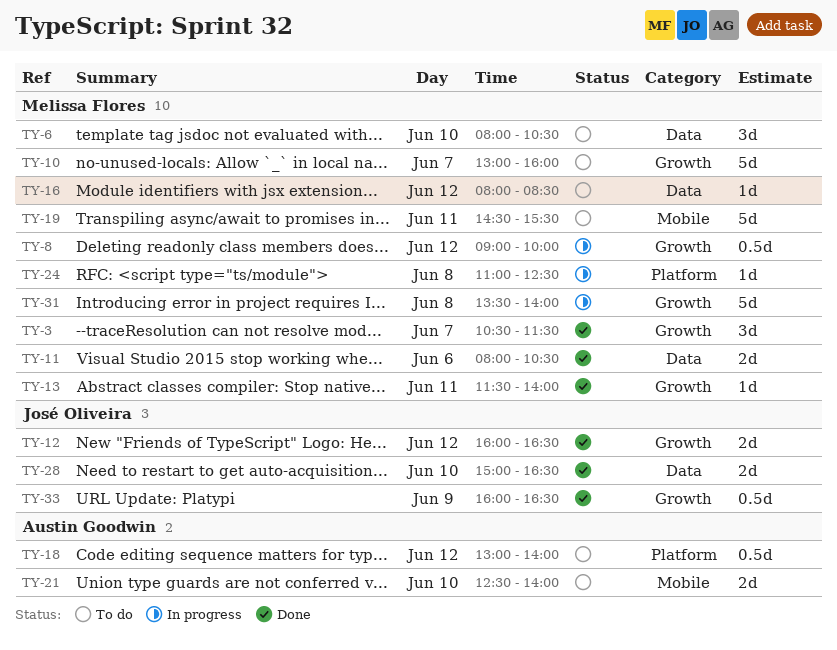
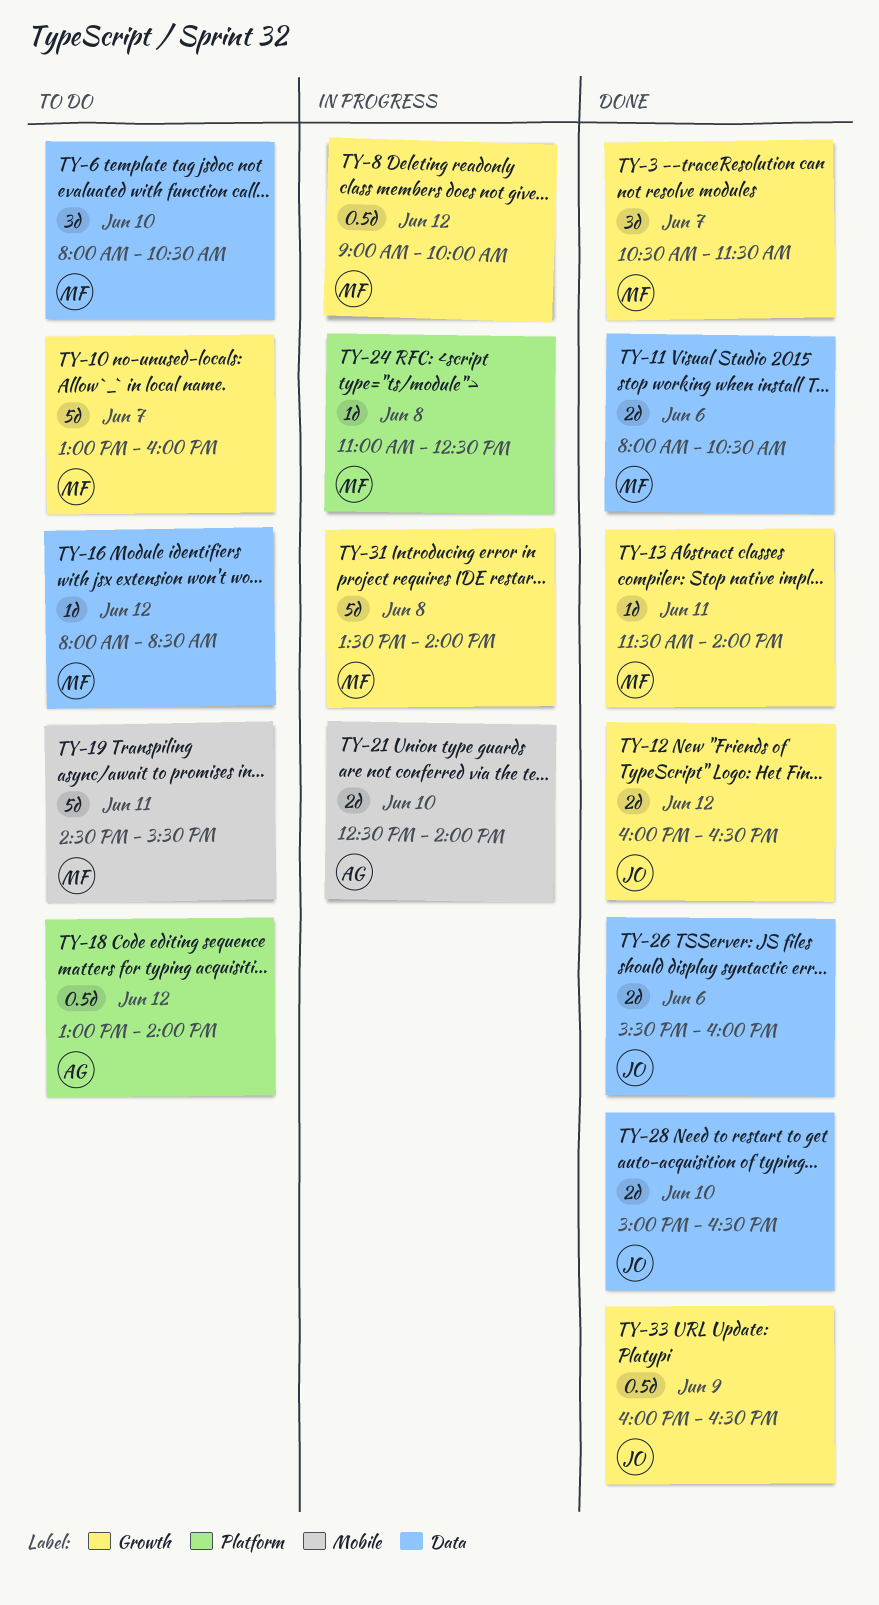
TY-21, status: To do -> In progress
TY-26: none -> present

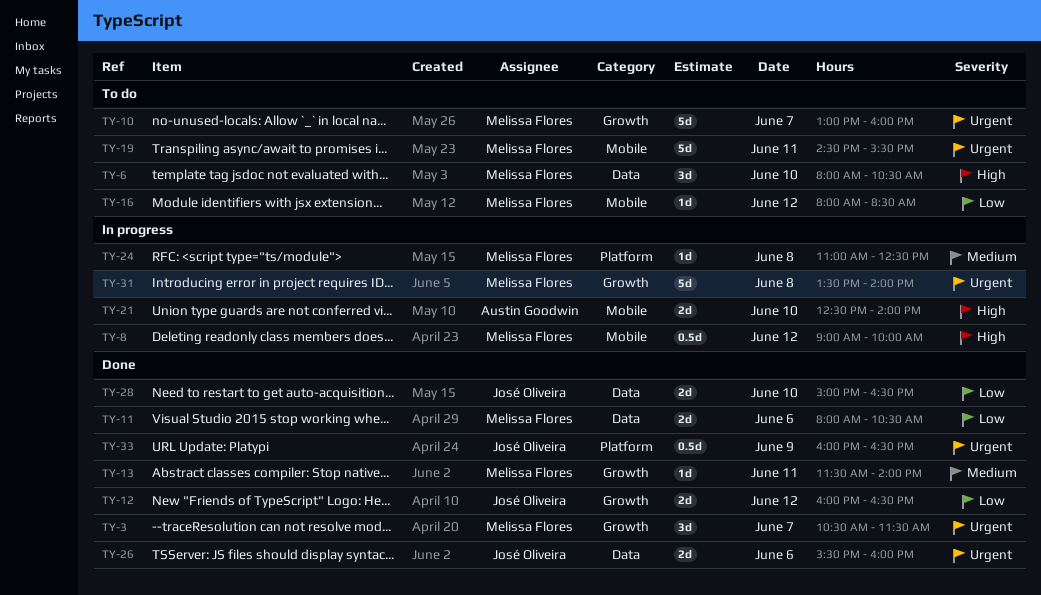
TY-8, label: Growth -> Mobile
TY-16, label: Data -> Mobile
TY-18: present -> none
TY-33, label: Growth -> Platform

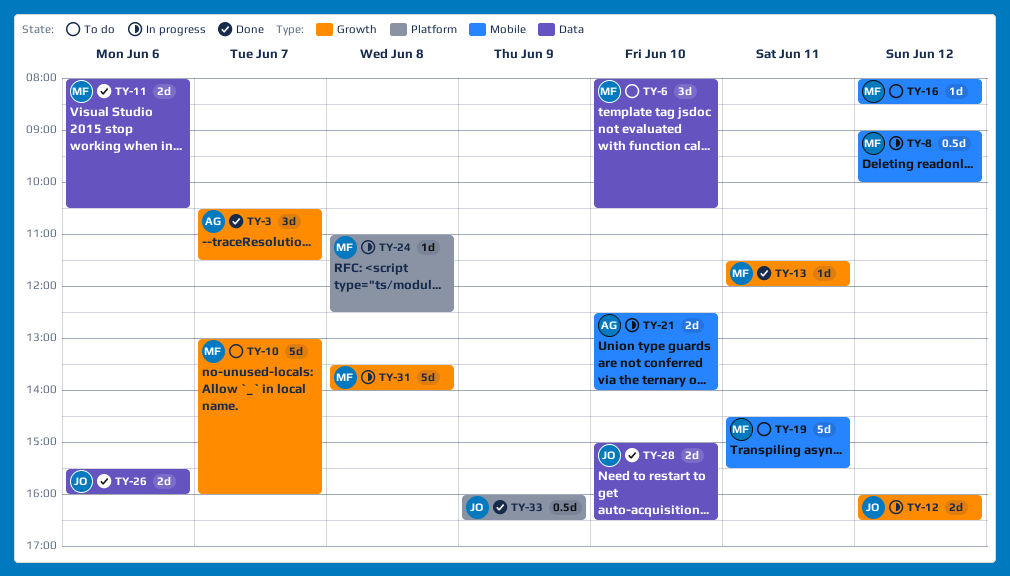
TY-3, owner: Melissa Flores -> Austin Goodwin
TY-12, status: Done -> In progress
TY-13, ends: 14:00 -> 12:00

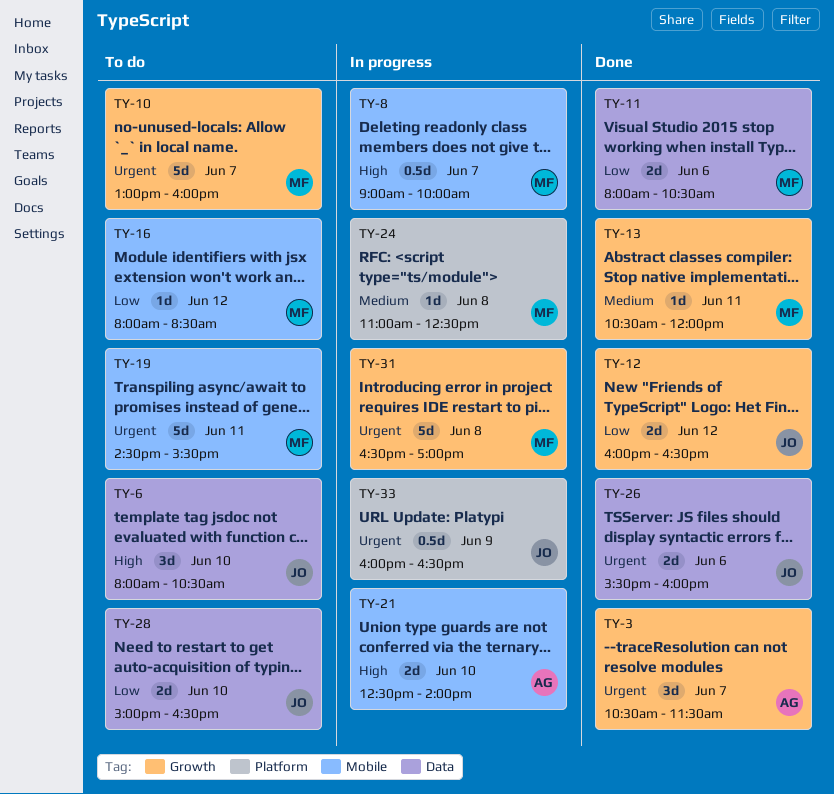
TY-6, owner: MF -> JO
TY-8, day: Jun 12 -> Jun 7
TY-12, status: In progress -> Done
TY-13, begins: 11:30 -> 10:30
TY-28, status: Done -> To do
TY-31, begins: 13:30 -> 16:30
TY-31, ends: 14:00 -> 17:00
TY-33, status: Done -> In progress

